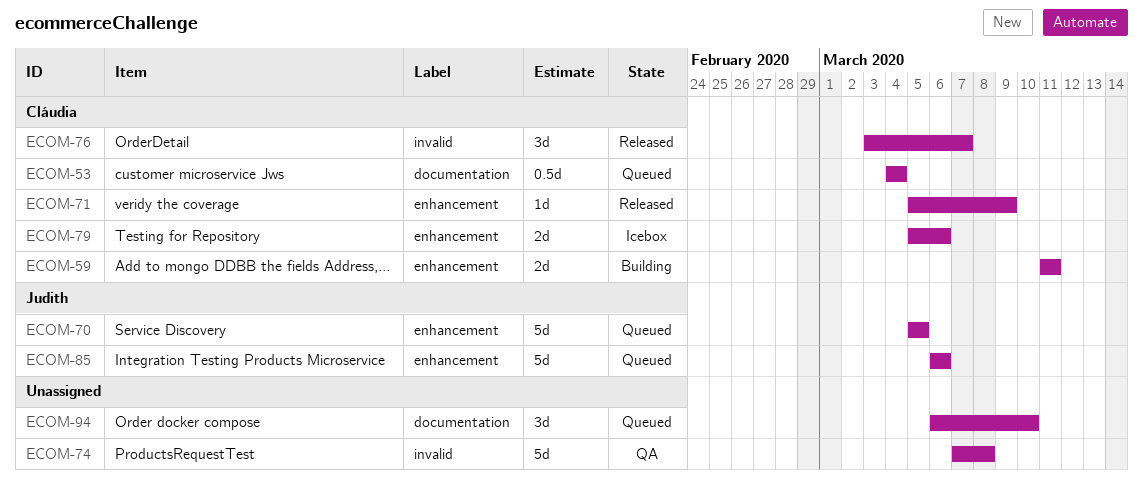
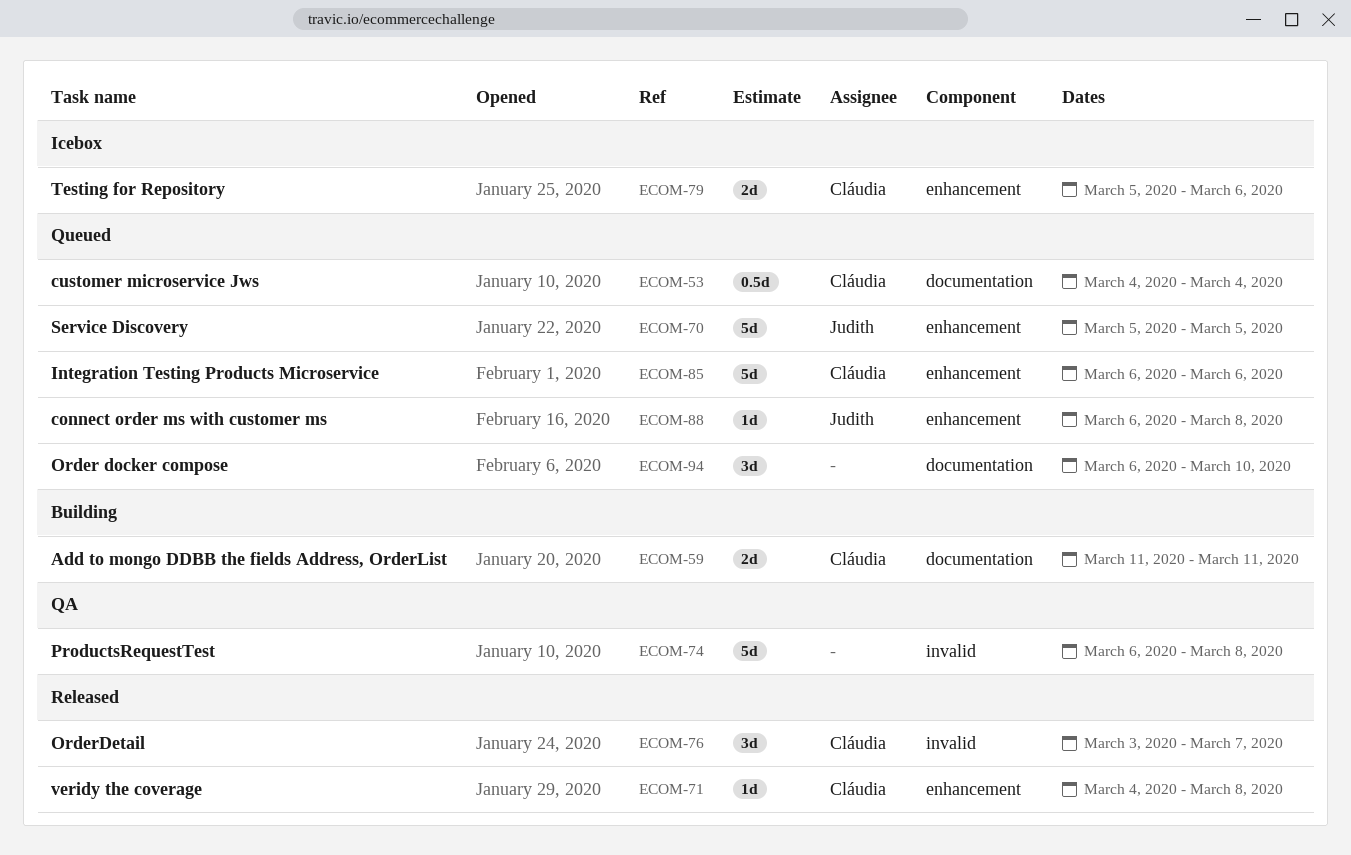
ECOM-59, label: enhancement -> documentation
ECOM-71, start: Mar 5 -> Mar 4
ECOM-71, due: Mar 9 -> Mar 8
ECOM-74, start: Mar 7 -> Mar 6
ECOM-85, owner: Judith -> Cláudia
ECOM-88: none -> present

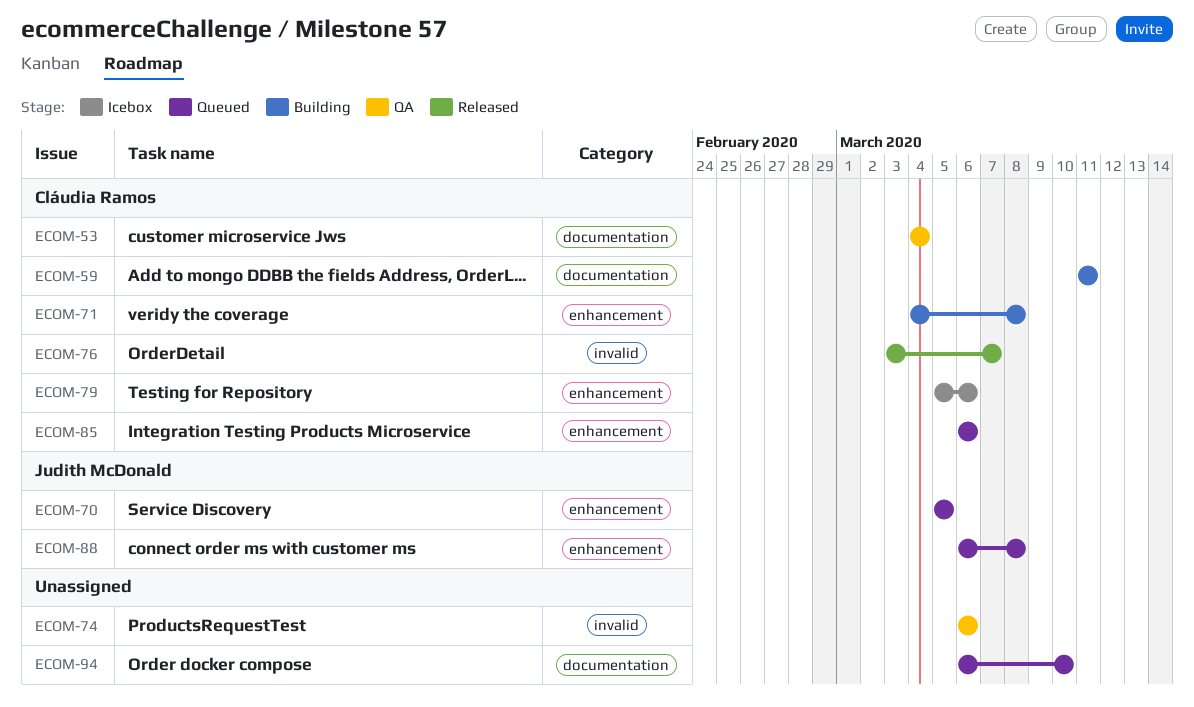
ECOM-53, status: Queued -> QA
ECOM-71, status: Released -> Building
ECOM-74, due: Mar 8 -> Mar 6

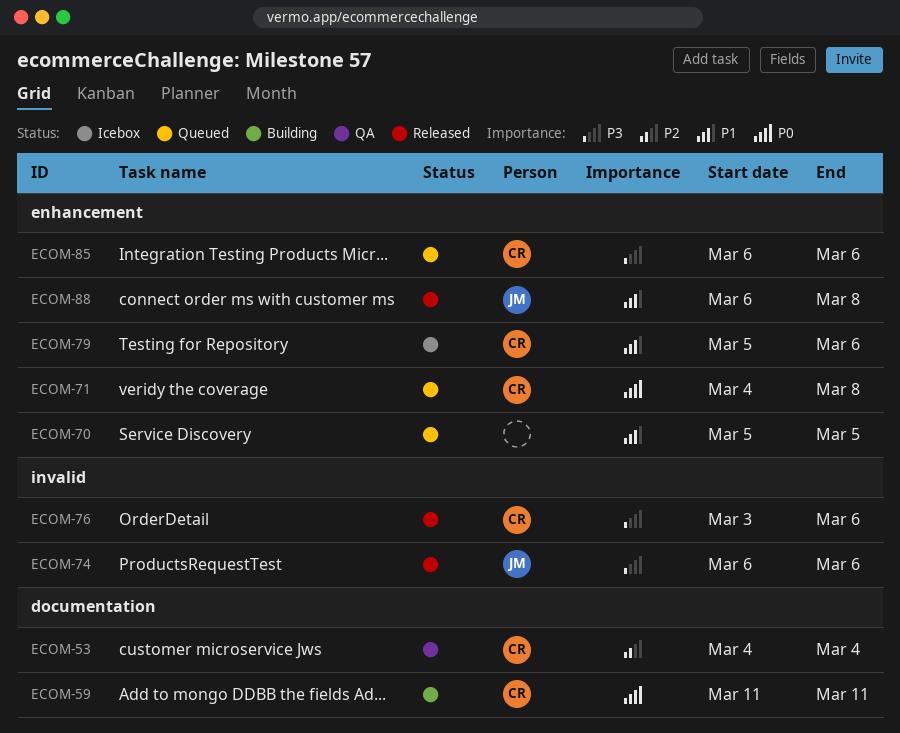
ECOM-70, owner: Judith McDonald -> none
ECOM-71, status: Building -> Queued
ECOM-74, status: QA -> Released
ECOM-74, owner: none -> Judith McDonald
ECOM-76, due: Mar 7 -> Mar 6
ECOM-88, status: Queued -> Released
ECOM-94: present -> none

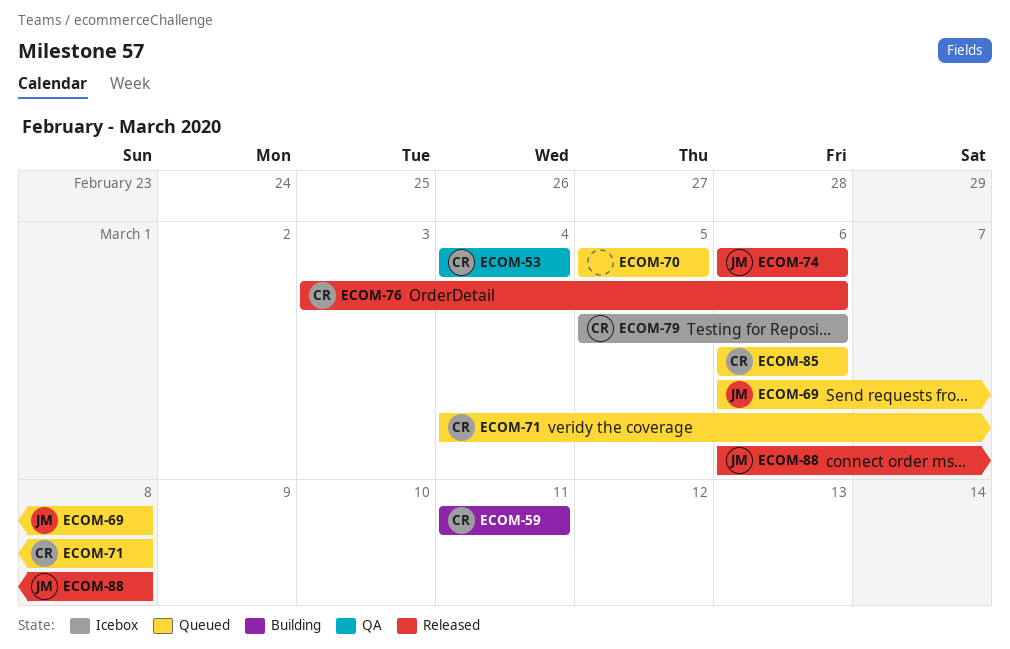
ECOM-69: none -> present

